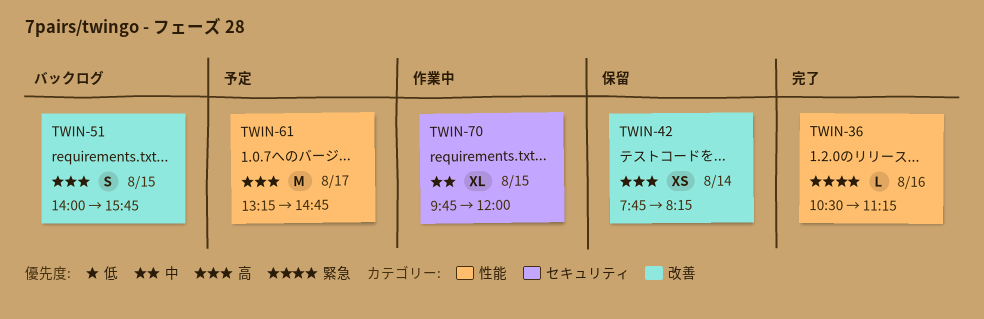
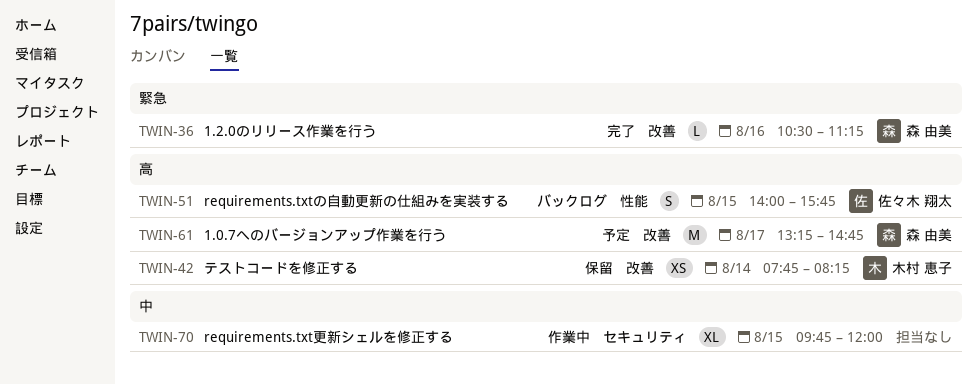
TWIN-36, label: 性能 -> 改善
TWIN-51, label: 改善 -> 性能
TWIN-61, label: 性能 -> 改善

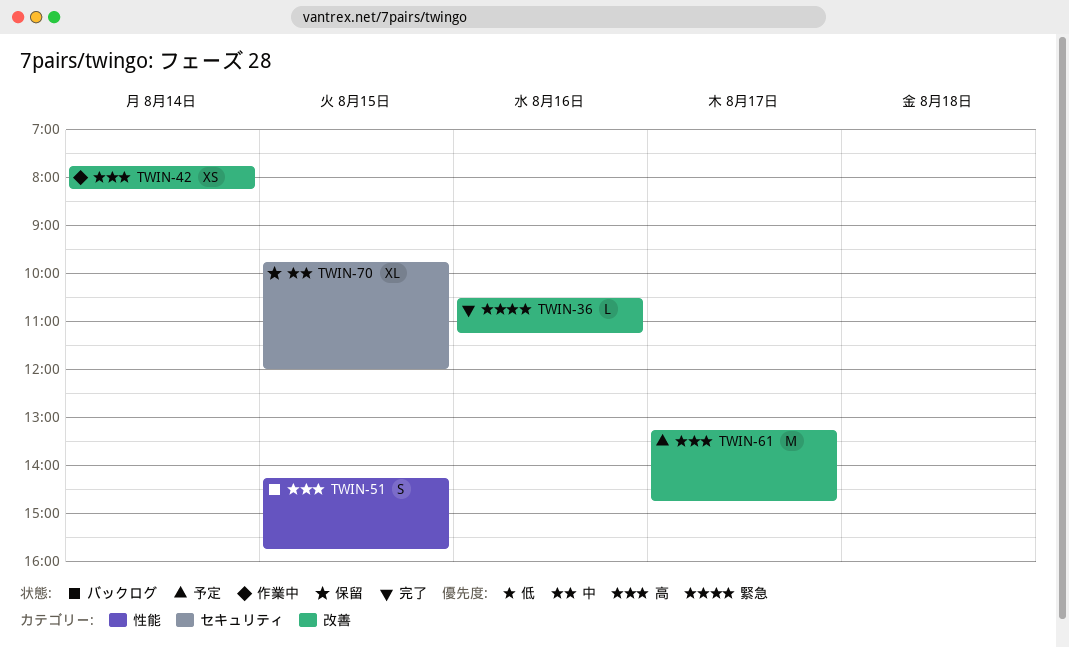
TWIN-42, status: 保留 -> 作業中
TWIN-51, begins: 14:00 -> 14:15
TWIN-70, status: 作業中 -> 保留

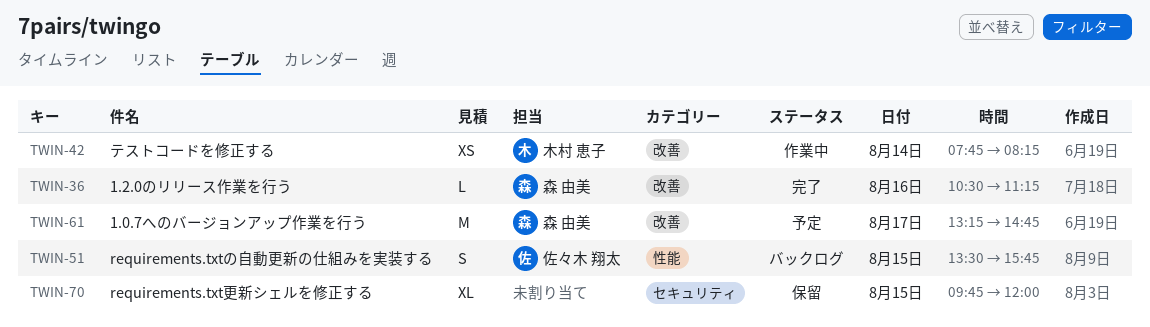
TWIN-51, begins: 14:15 -> 13:30

